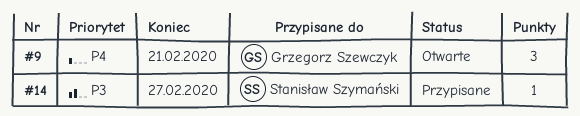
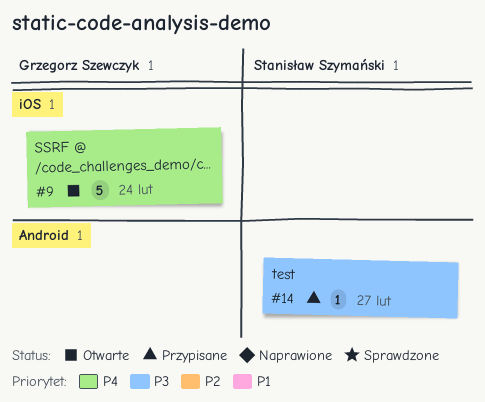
#9, estimate: 3 -> 5
#9, due: Feb 21 -> Feb 24

